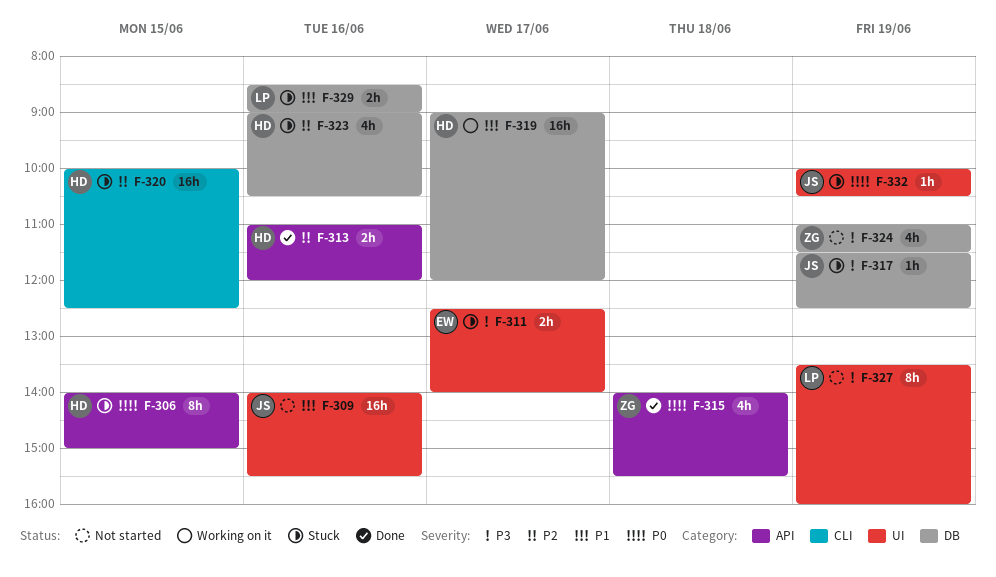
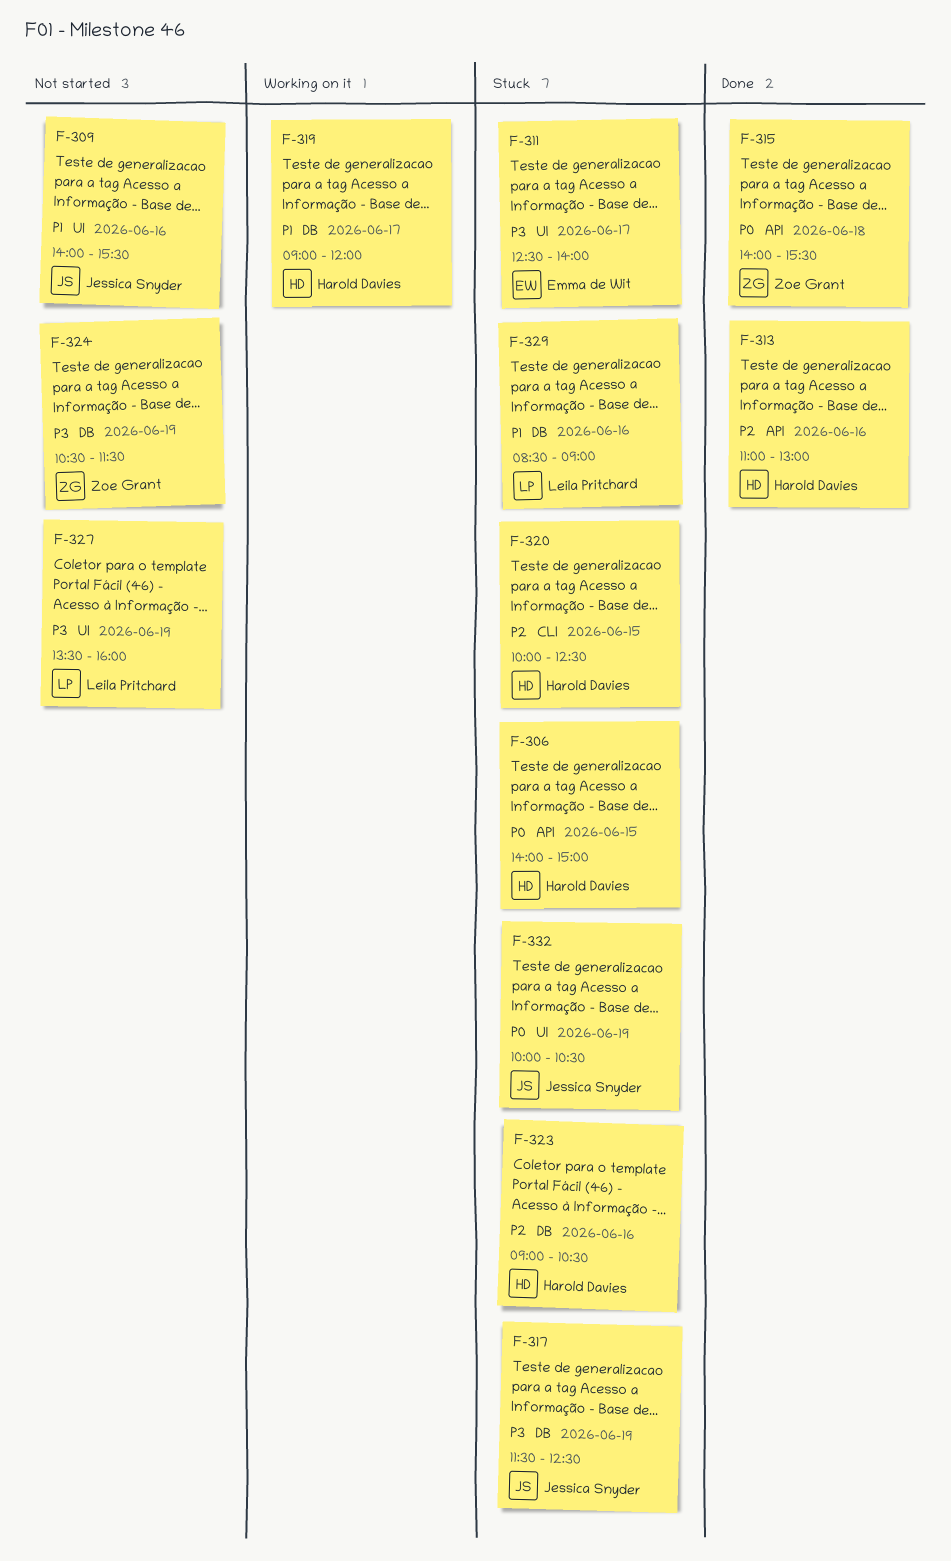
F-313, ends: 12:00 -> 13:00
F-324, begins: 11:00 -> 10:30

